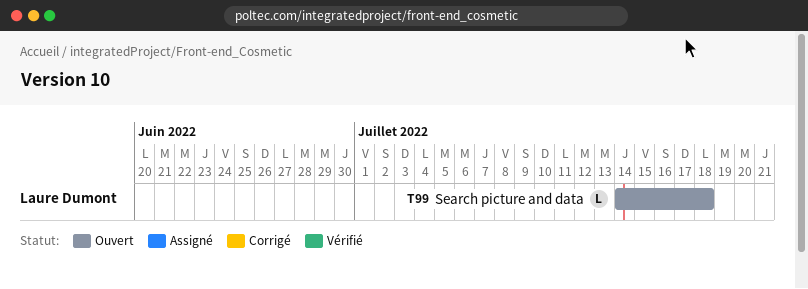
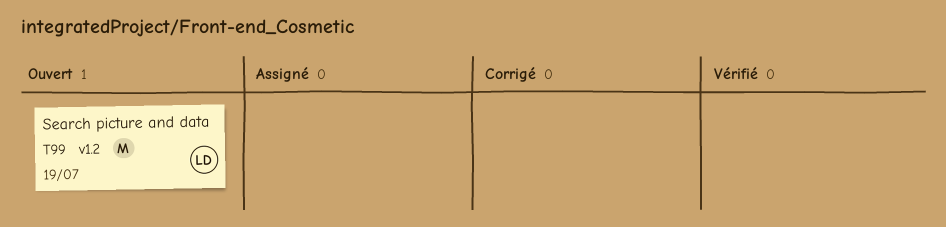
T99, estimate: L -> M
T99, due: Jul 18 -> Jul 19

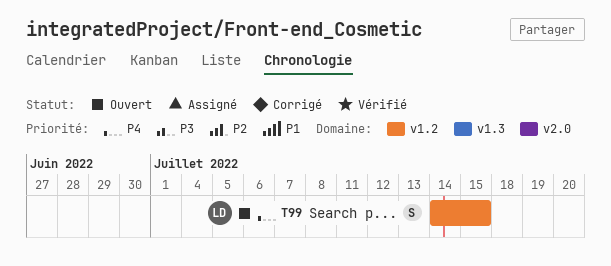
T99, estimate: M -> S
T99, due: Jul 19 -> Jul 15

